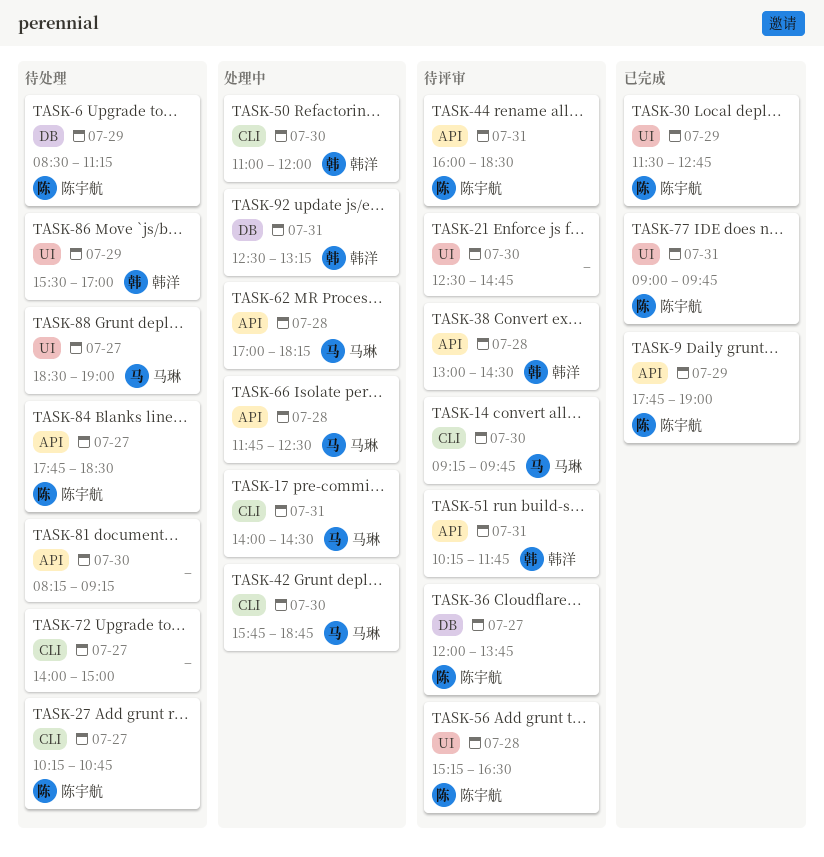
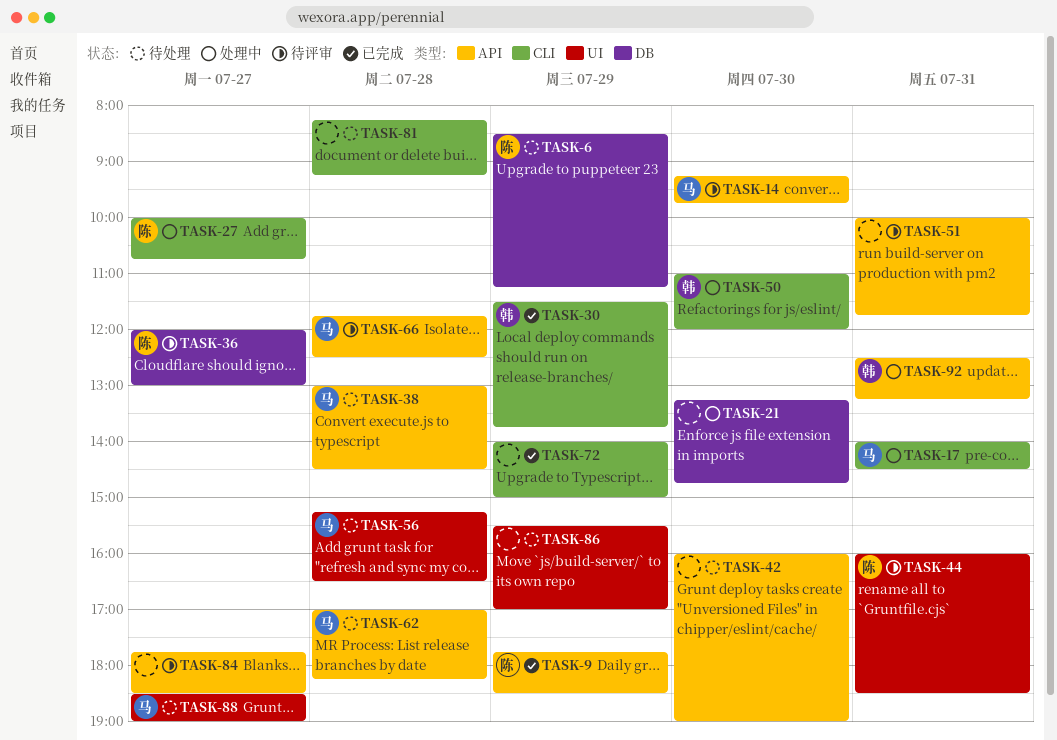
TASK-9, ends: 19:00 -> 18:30
TASK-14, label: CLI -> API
TASK-21, status: 待评审 -> 处理中
TASK-21, label: UI -> DB
TASK-21, begins: 12:30 -> 13:15
TASK-27, status: 待处理 -> 处理中
TASK-27, begins: 10:15 -> 10:00
TASK-30, owner: 陈宇航 -> 韩洋
TASK-30, label: UI -> CLI
TASK-30, ends: 12:45 -> 13:45
TASK-36, ends: 13:45 -> 13:00
TASK-38, status: 待评审 -> 待处理
TASK-38, owner: 韩洋 -> 马琳
TASK-42, status: 处理中 -> 待处理
TASK-42, owner: 马琳 -> none
TASK-42, label: CLI -> API
TASK-42, begins: 15:45 -> 16:00
TASK-42, ends: 18:45 -> 19:00
TASK-44, label: API -> UI
TASK-51, owner: 韩洋 -> none
TASK-51, begins: 10:15 -> 10:00
TASK-56, status: 待评审 -> 待处理
TASK-56, owner: 陈宇航 -> 马琳
TASK-62, status: 处理中 -> 待处理
TASK-66, status: 处理中 -> 待评审
TASK-72, status: 待处理 -> 已完成
TASK-72, day: Jul 27 -> Jul 29
TASK-77: present -> none
TASK-81, label: API -> CLI
TASK-81, day: Jul 30 -> Jul 28
TASK-84, status: 待处理 -> 待评审
TASK-84, owner: 陈宇航 -> none
TASK-86, owner: 韩洋 -> none
TASK-92, label: DB -> API

